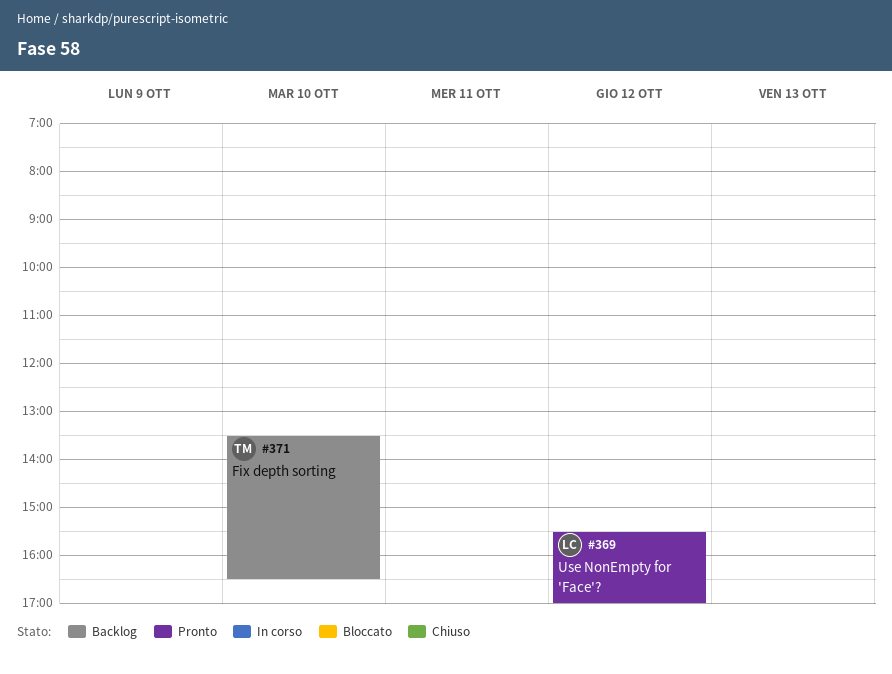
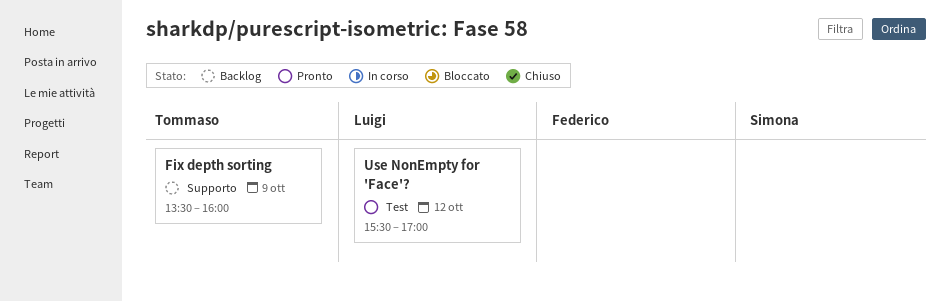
Fix depth sorting, day: Oct 10 -> Oct 9
Fix depth sorting, ends: 16:30 -> 16:00

